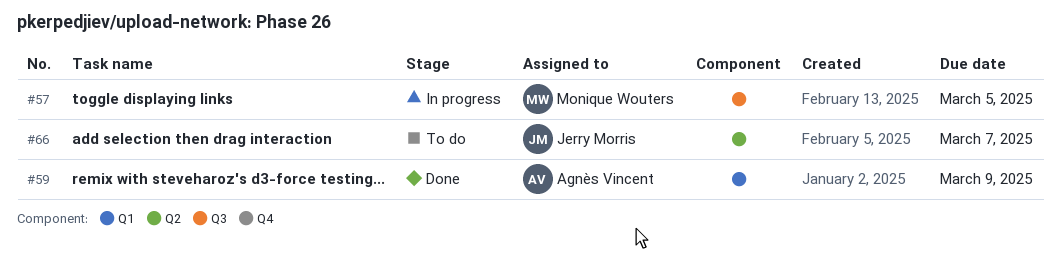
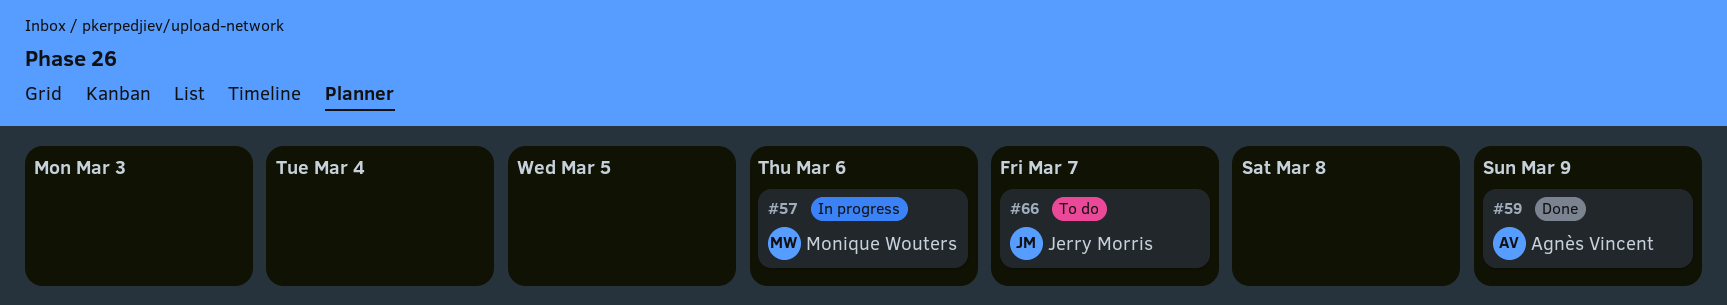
#57, due: Mar 5 -> Mar 6

